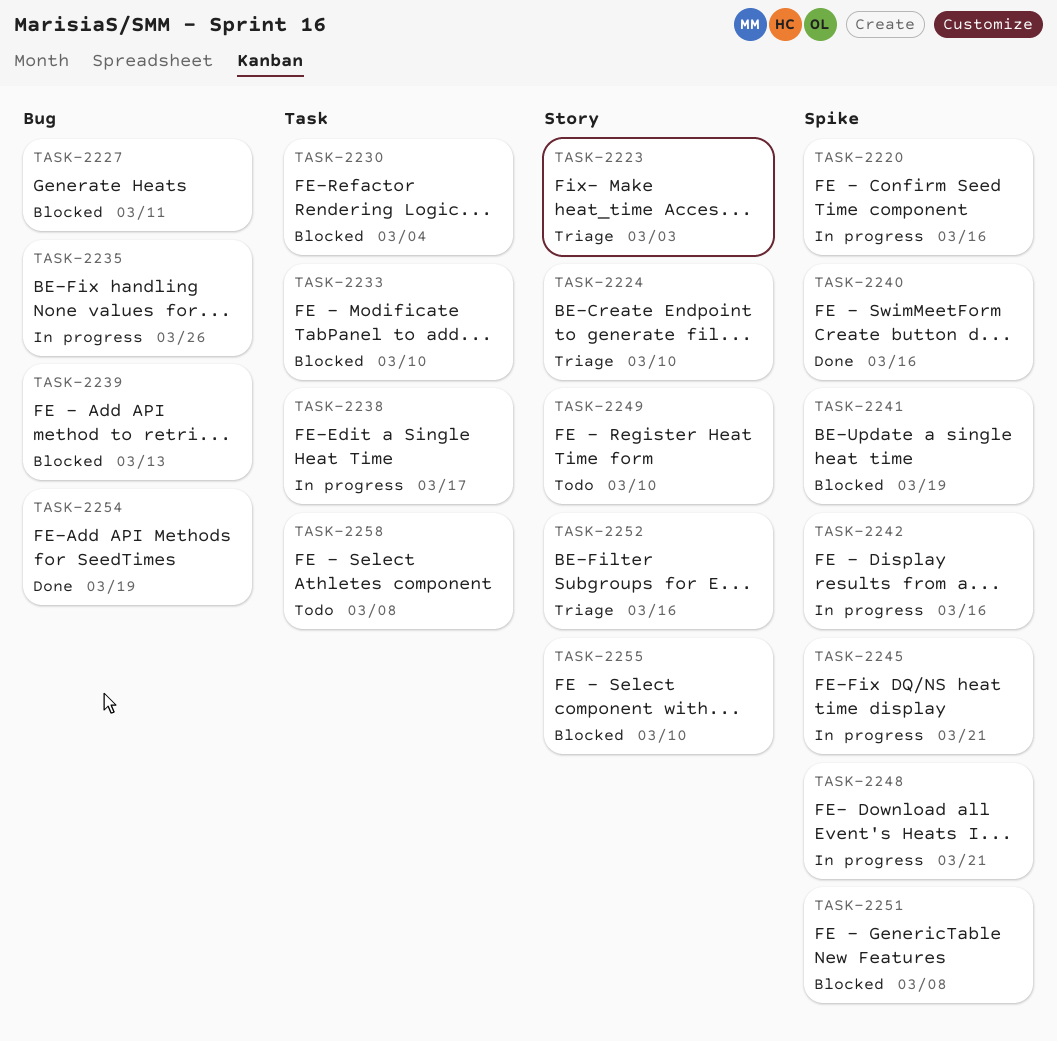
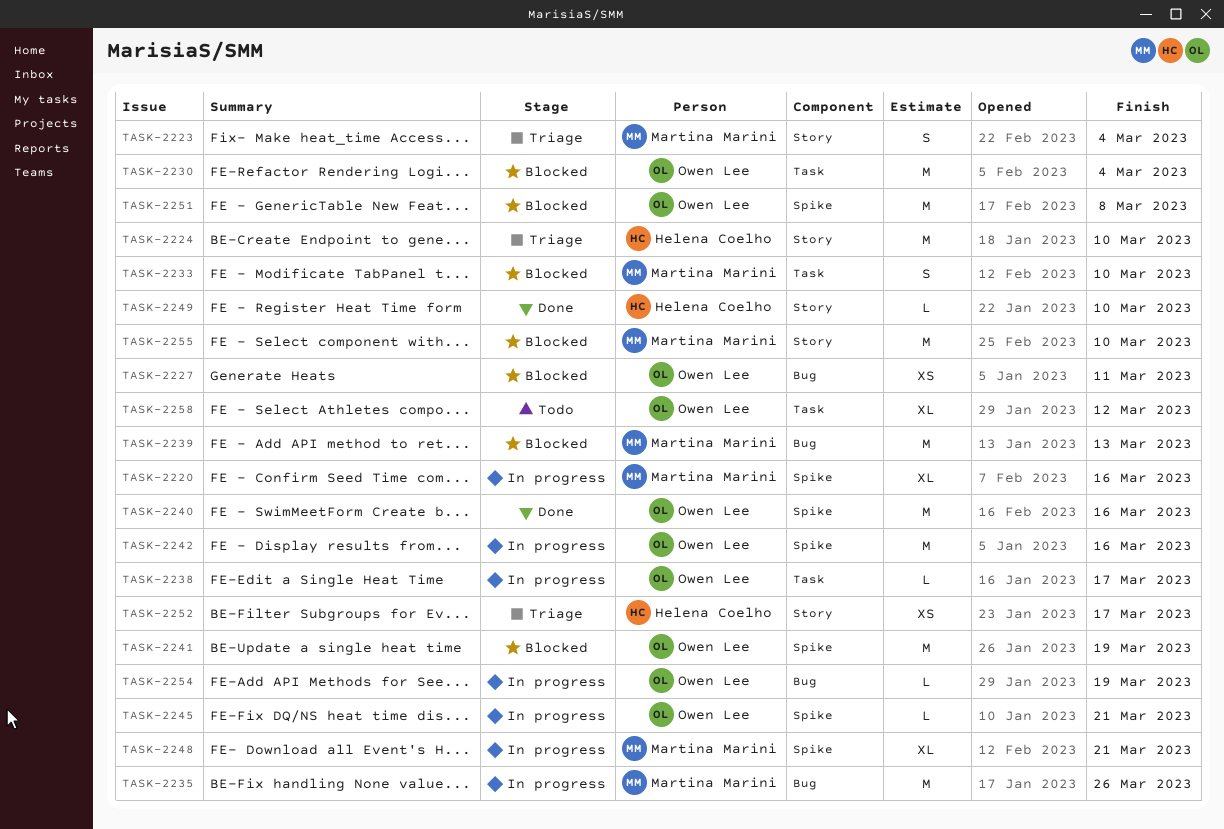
TASK-2223, due: Mar 3 -> Mar 4
TASK-2249, status: Todo -> Done
TASK-2252, due: Mar 16 -> Mar 17
TASK-2254, status: Done -> In progress
TASK-2258, due: Mar 8 -> Mar 12

